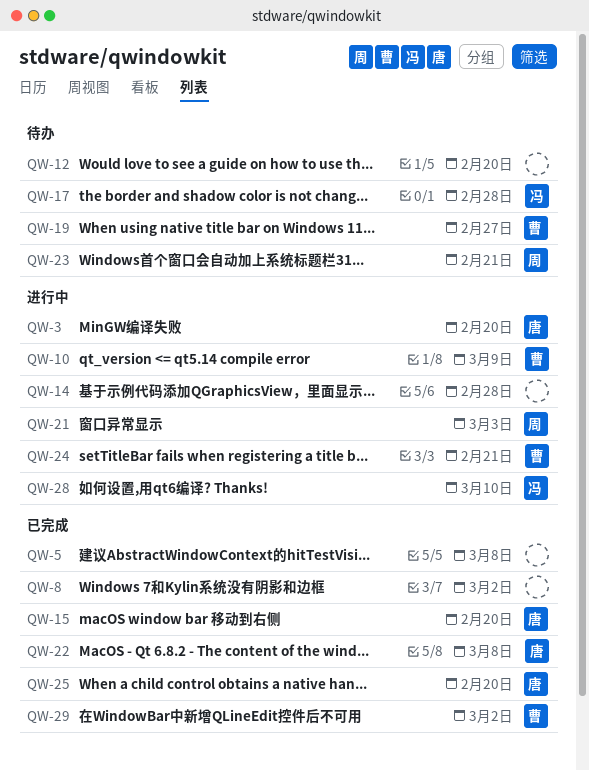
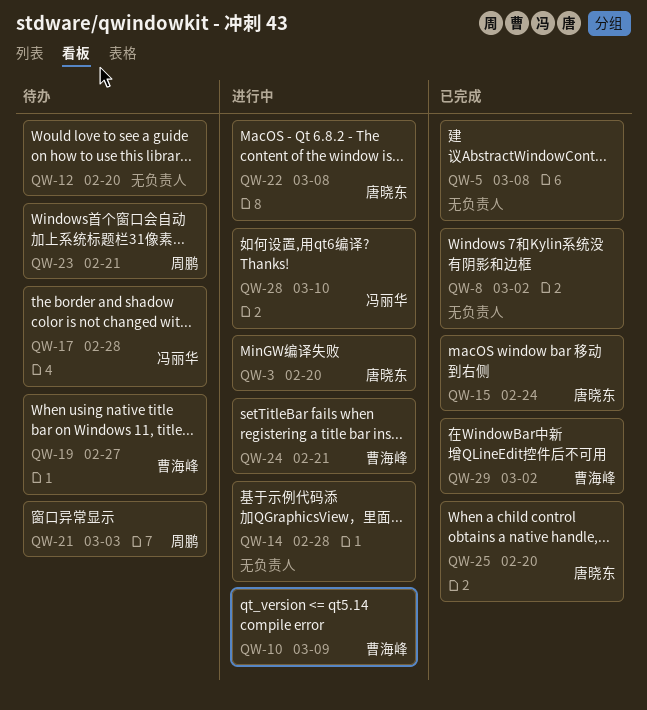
QW-15, due: Feb 20 -> Feb 24
QW-21, status: 进行中 -> 待办
QW-22, status: 已完成 -> 进行中

